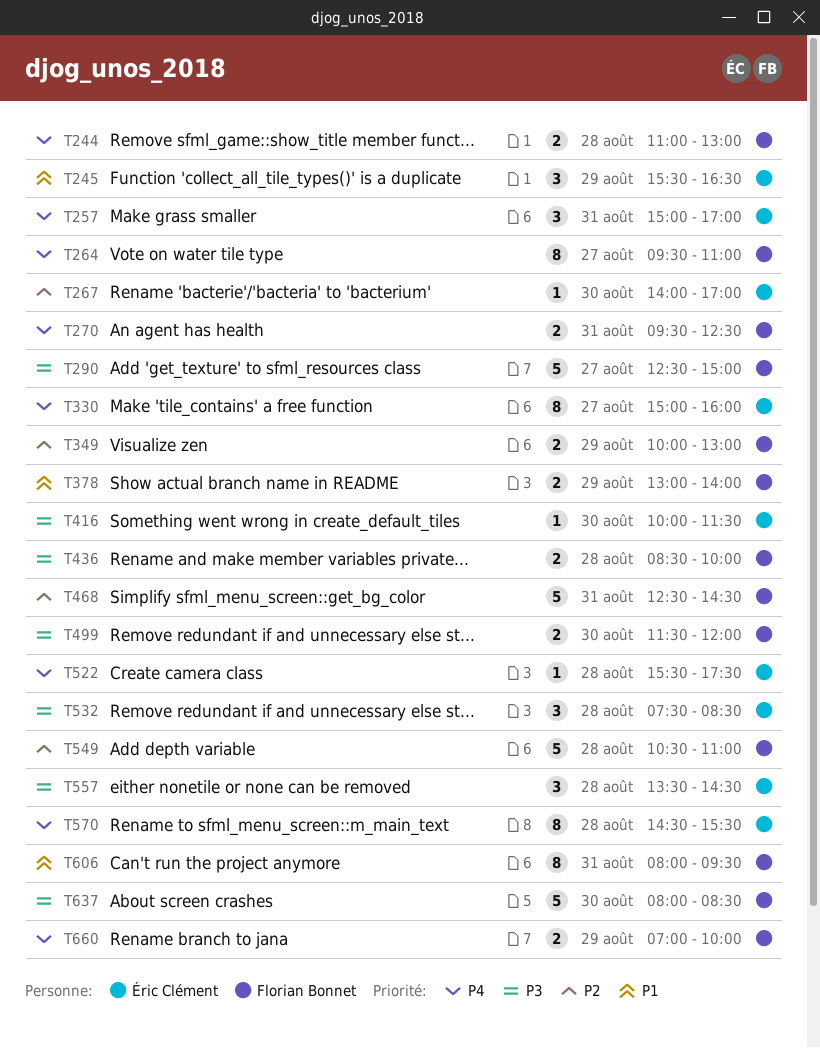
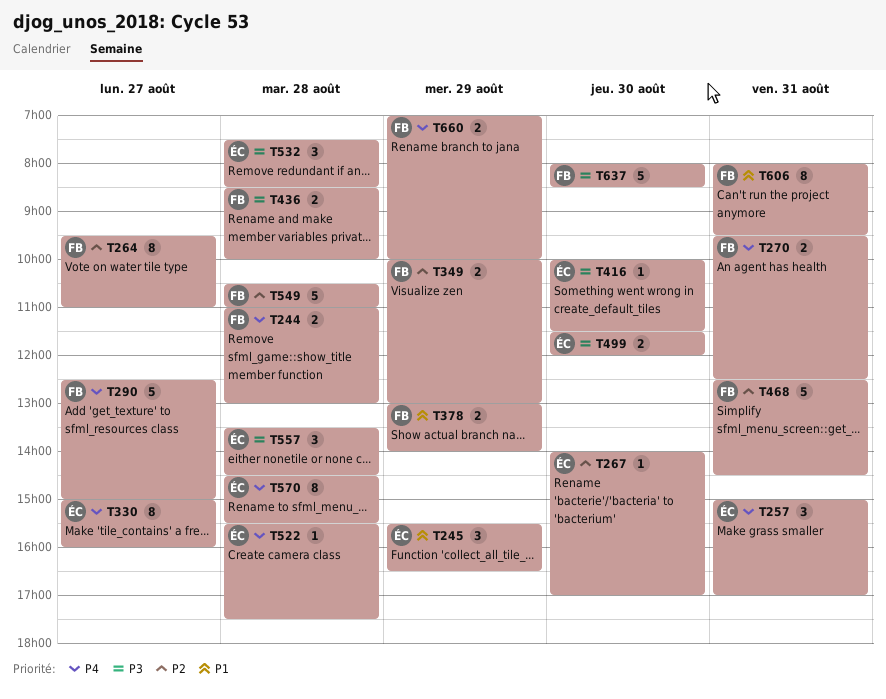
T264, priority: P4 -> P2
T290, priority: P3 -> P4
T499, owner: Florian Bonnet -> Éric Clément

